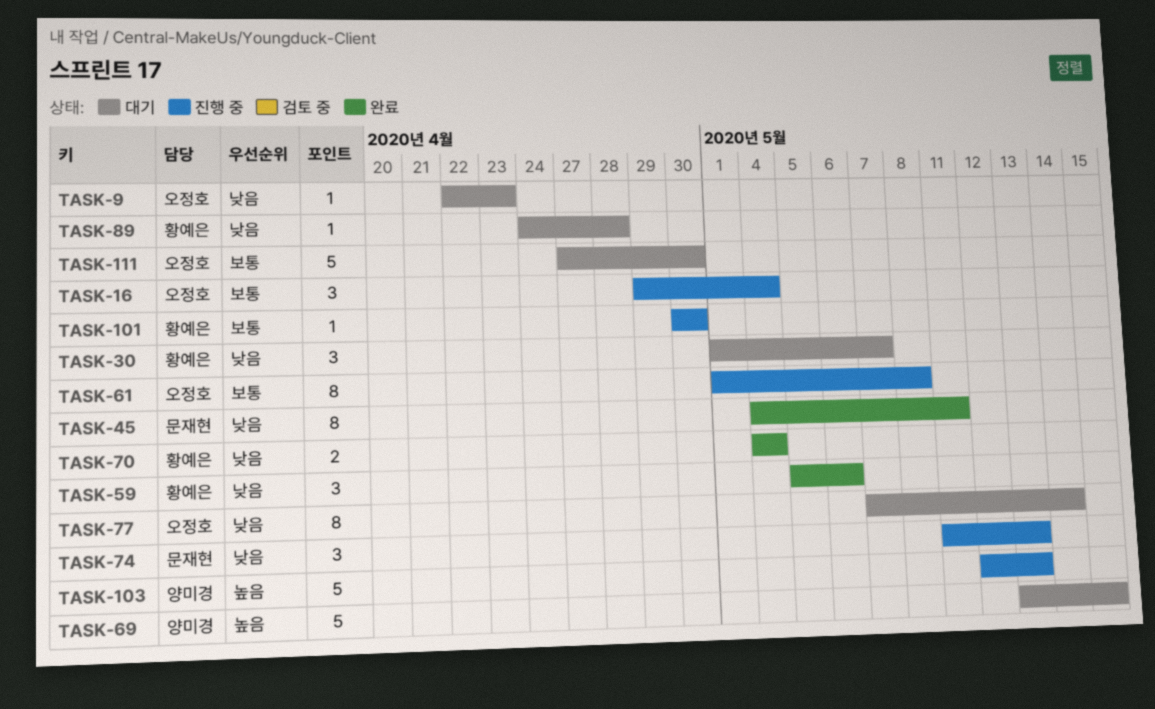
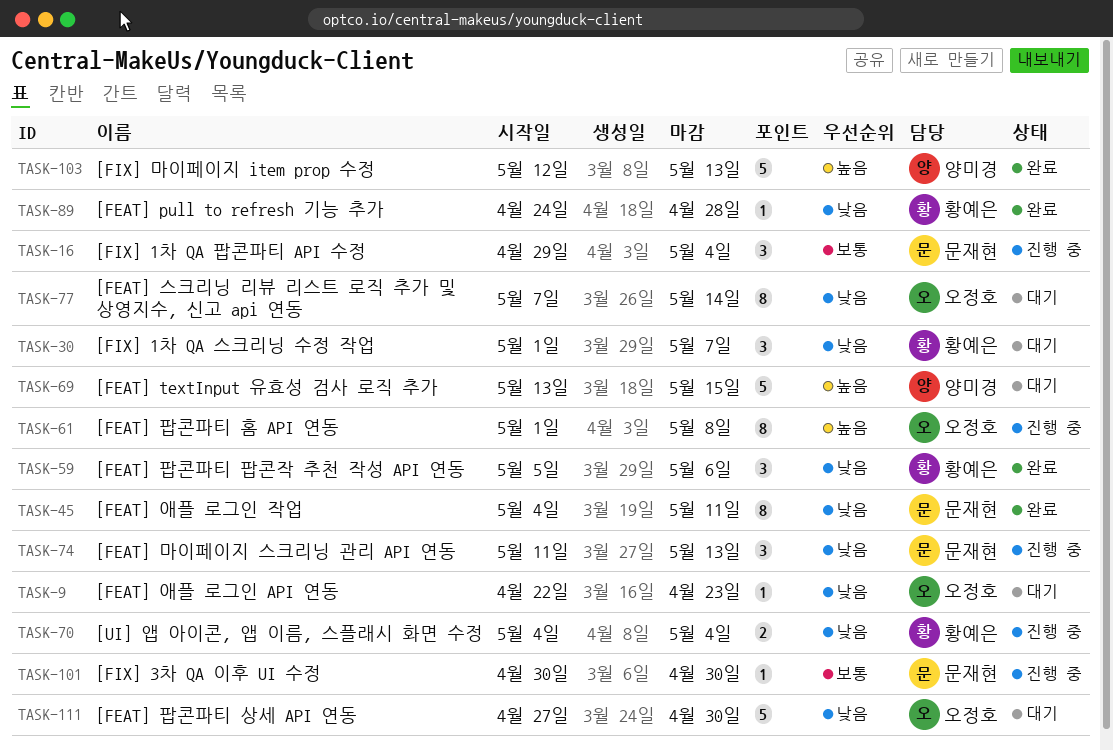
TASK-16, owner: 오정호 -> 문재현
TASK-61, priority: 보통 -> 높음
TASK-70, status: 완료 -> 진행 중
TASK-89, status: 대기 -> 완료
TASK-101, owner: 황예은 -> 문재현
TASK-103, status: 진행 중 -> 완료
TASK-111, priority: 보통 -> 낮음

